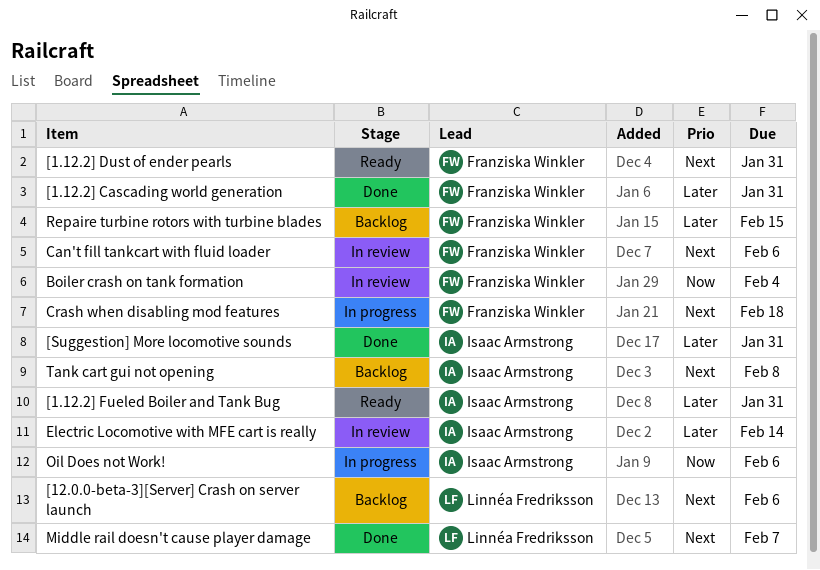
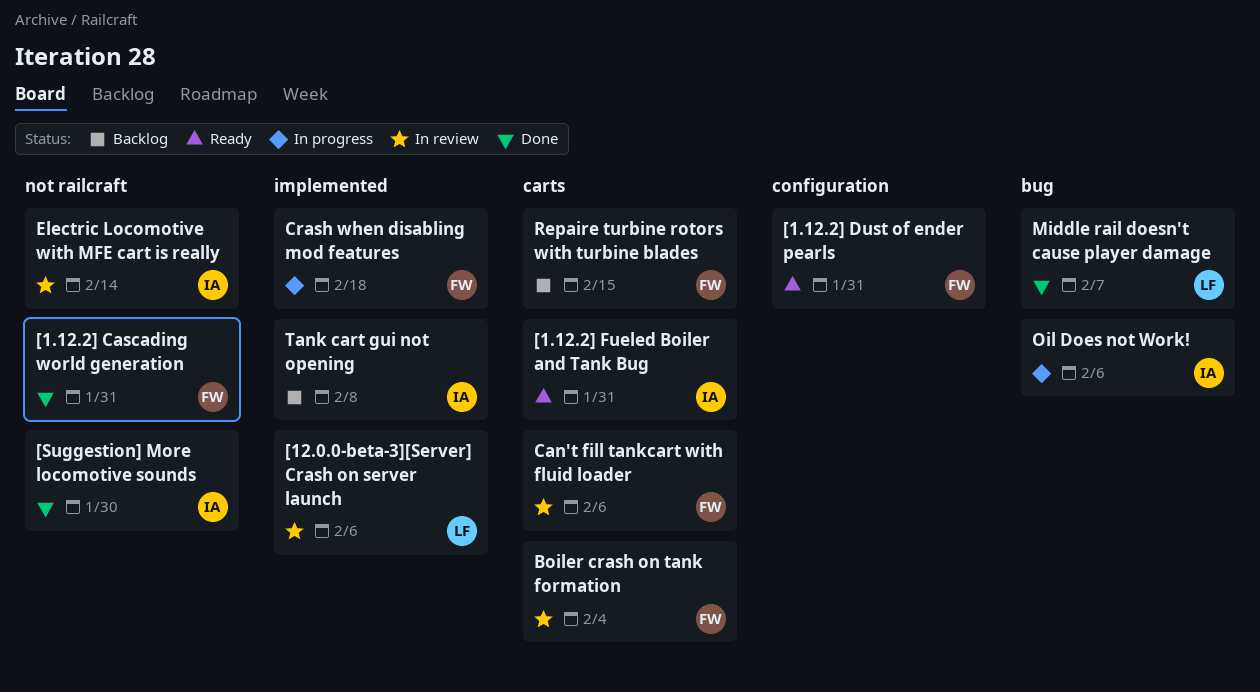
[12.0.0-beta-3][Server] Crash on server launch, status: Backlog -> In review
[Suggestion] More locomotive sounds, due: Jan 31 -> Jan 30

